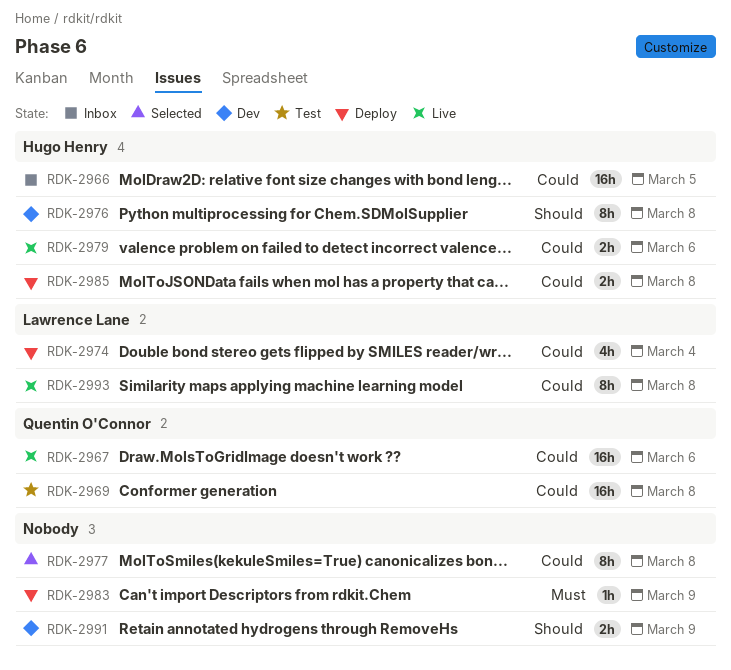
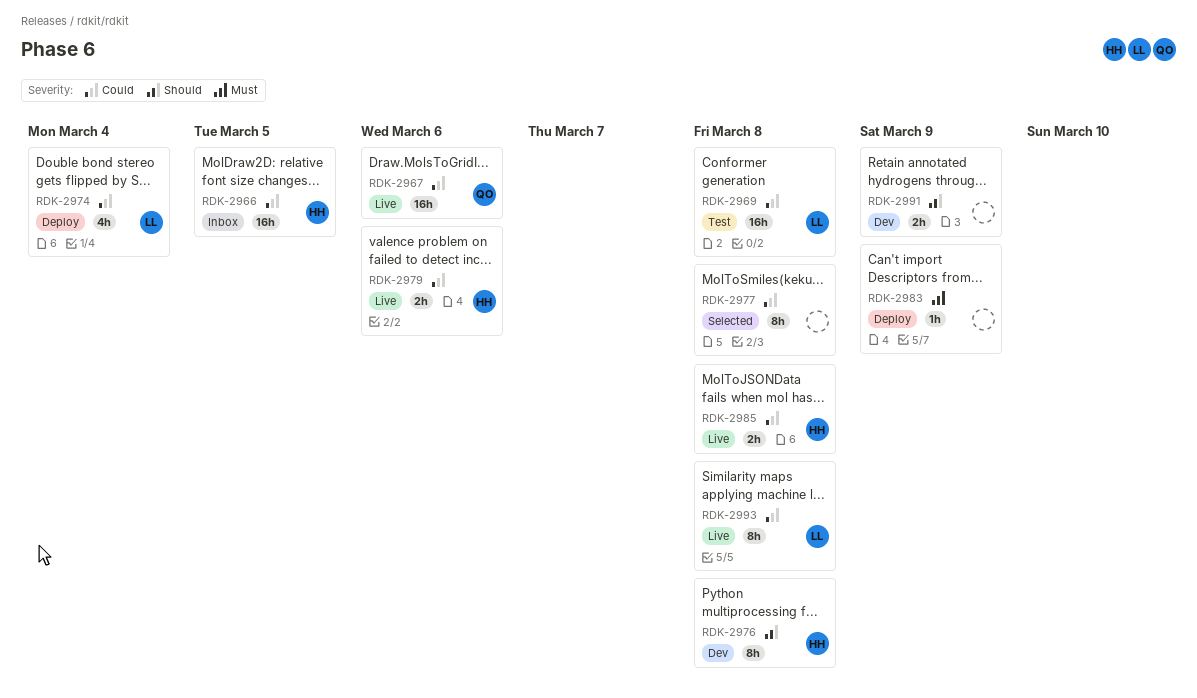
RDK-2969, owner: Quentin O'Connor -> Lawrence Lane
RDK-2985, status: Deploy -> Live

